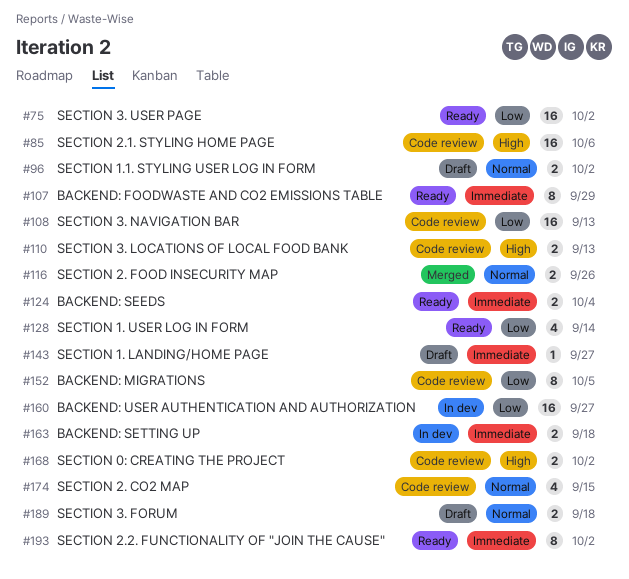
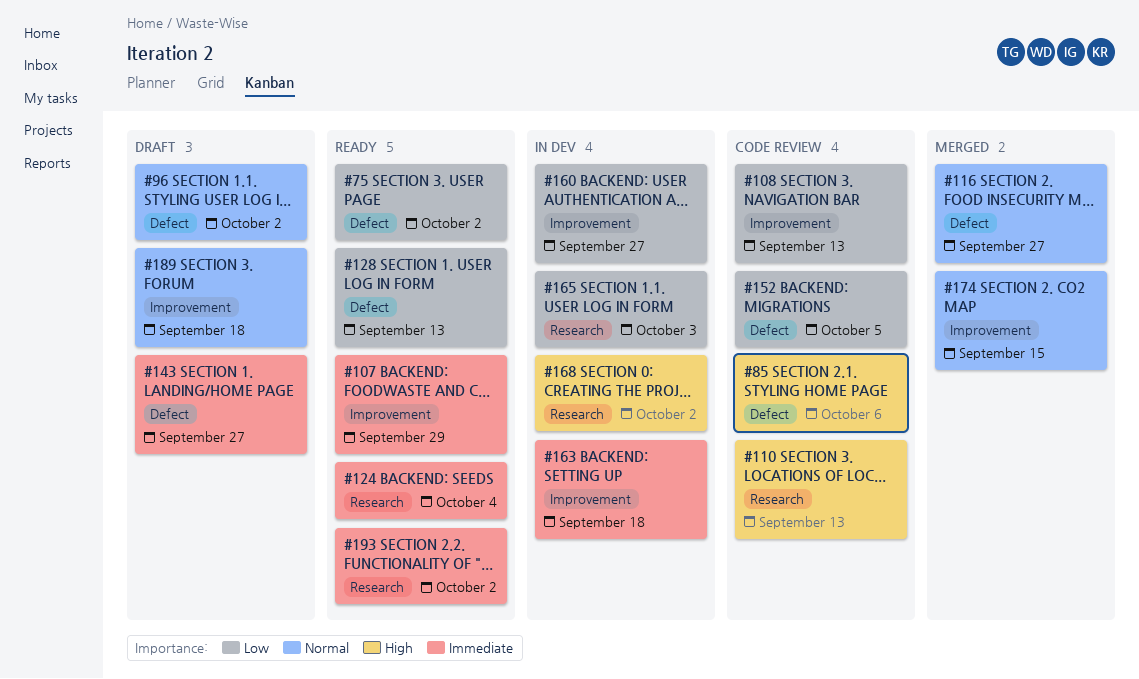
#116, due: Sep 26 -> Sep 27
#128, due: Sep 14 -> Sep 13
#165: none -> present
#168, status: Code review -> In dev
#174, status: Code review -> Merged

